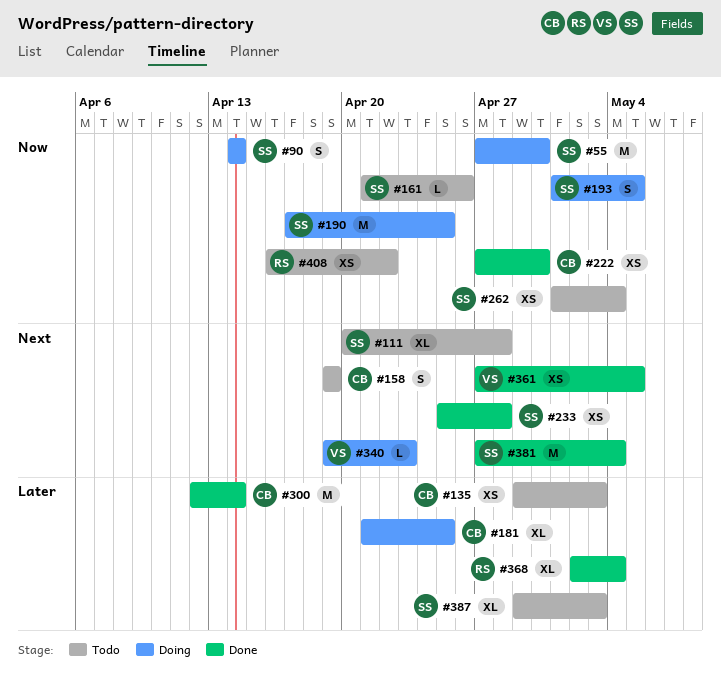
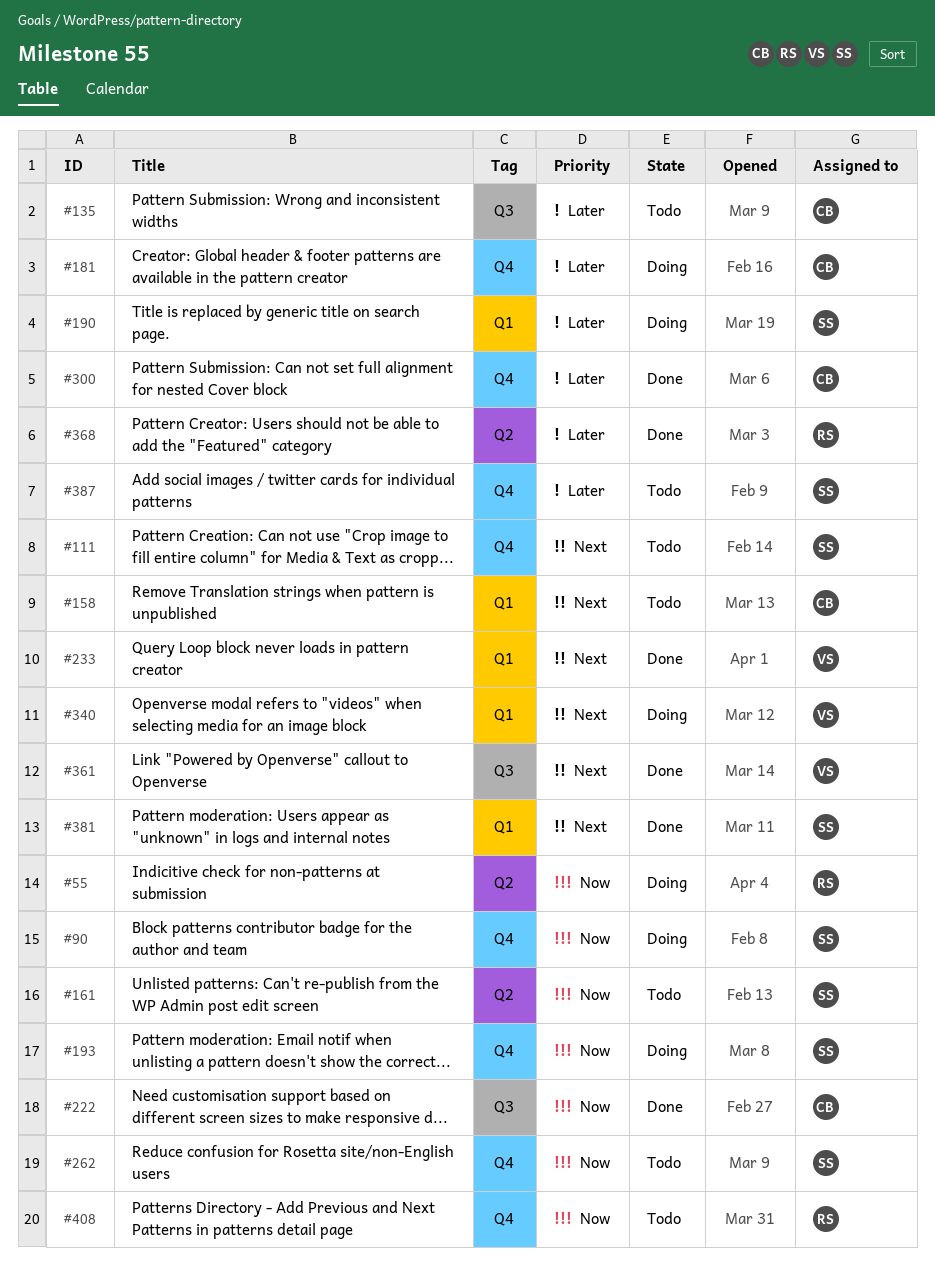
#55, owner: SS -> RS
#190, priority: Now -> Later
#233, owner: SS -> VS

